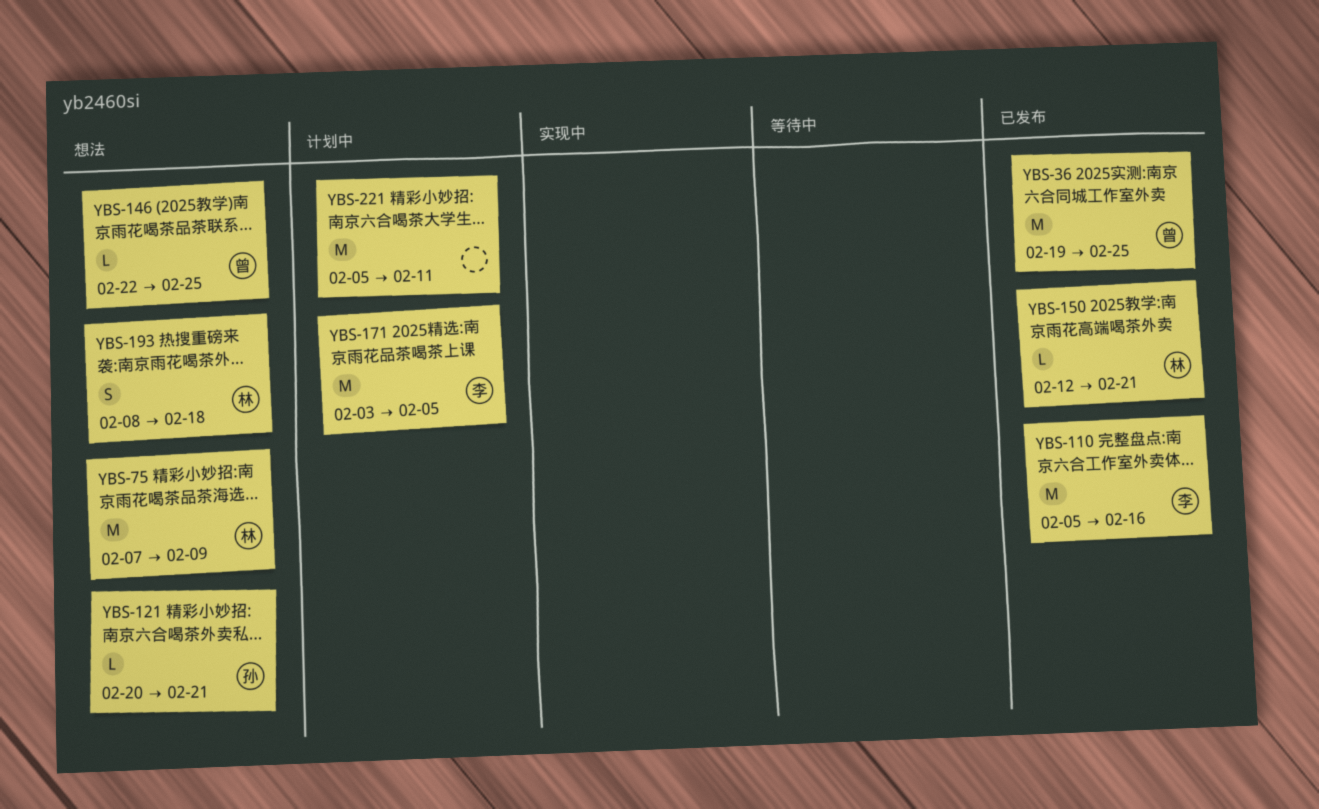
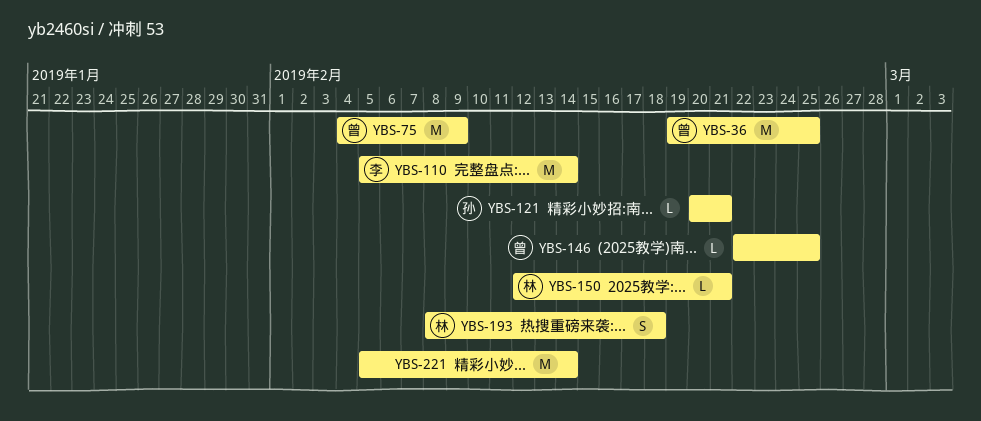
YBS-75, owner: 林 -> 曾
YBS-75, start: Feb 7 -> Feb 4
YBS-110, due: Feb 16 -> Feb 14
YBS-171: present -> none
YBS-221, due: Feb 11 -> Feb 14

